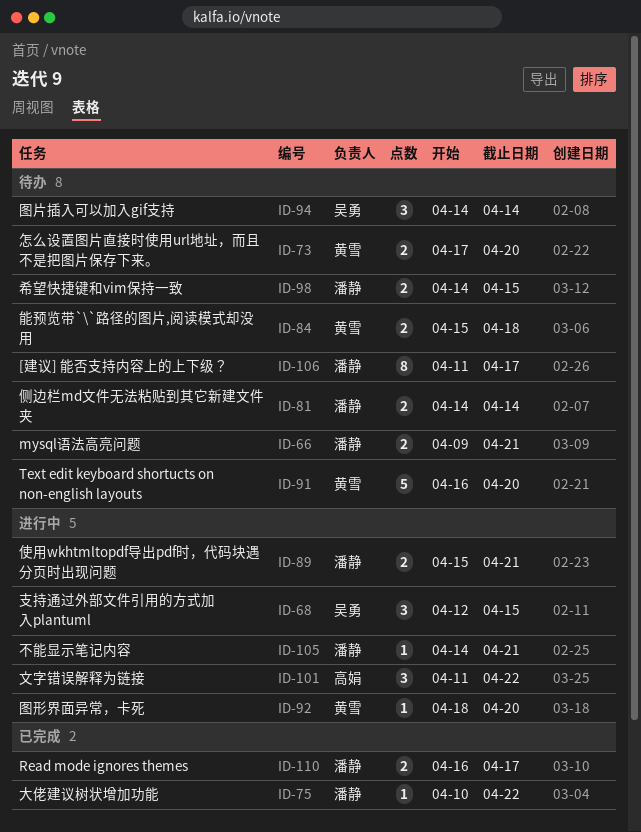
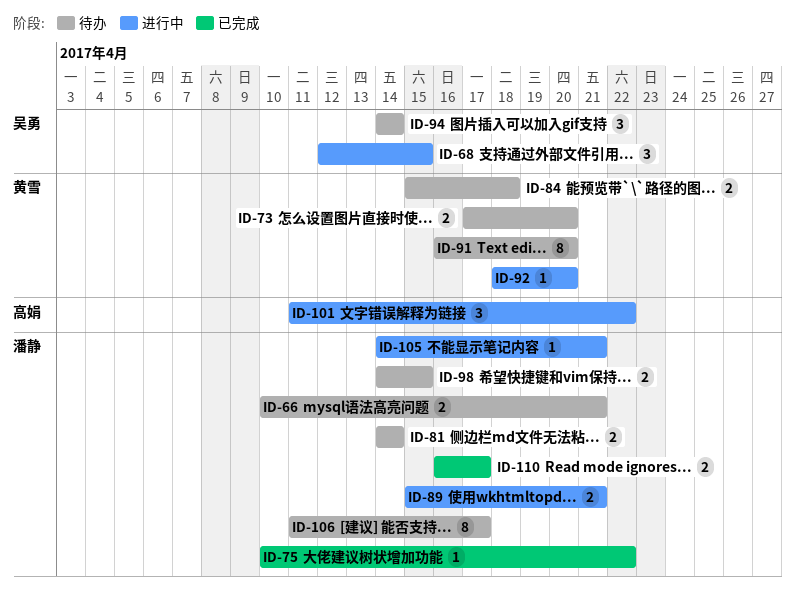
ID-66, start: Apr 9 -> Apr 10
ID-91, estimate: 5 -> 8

